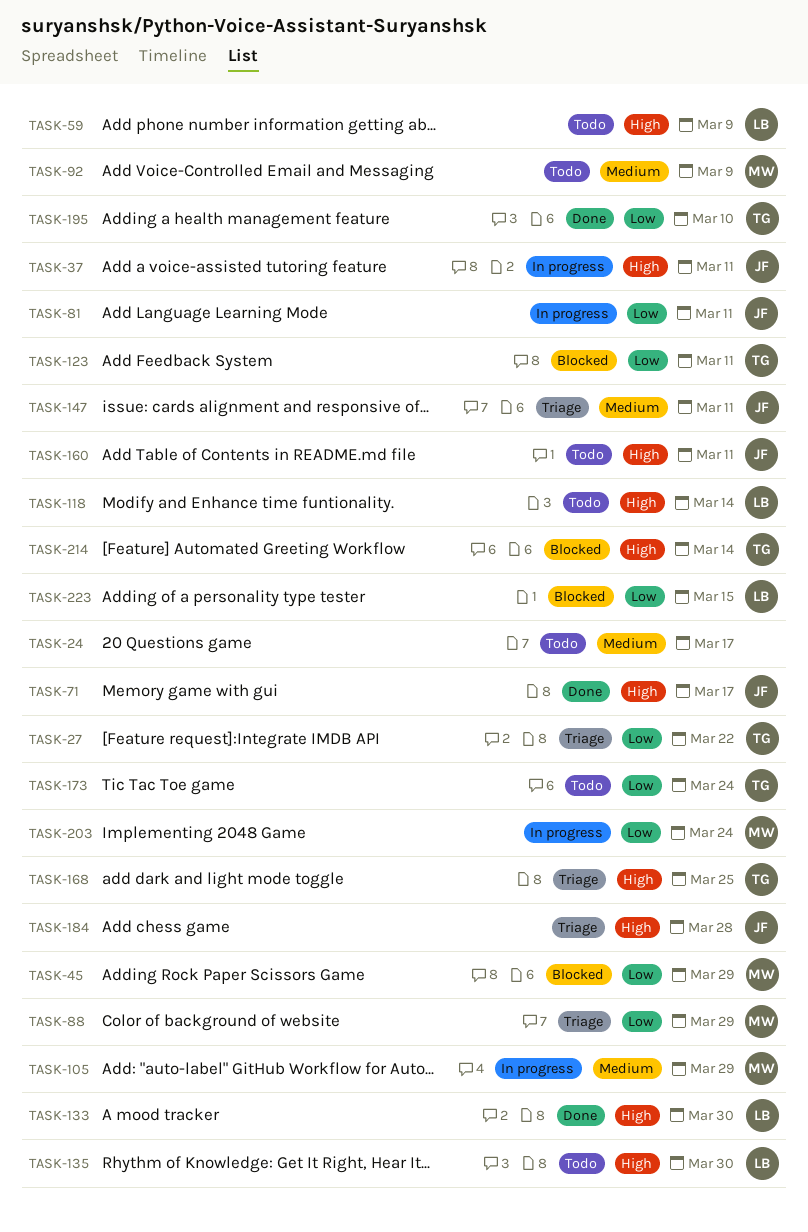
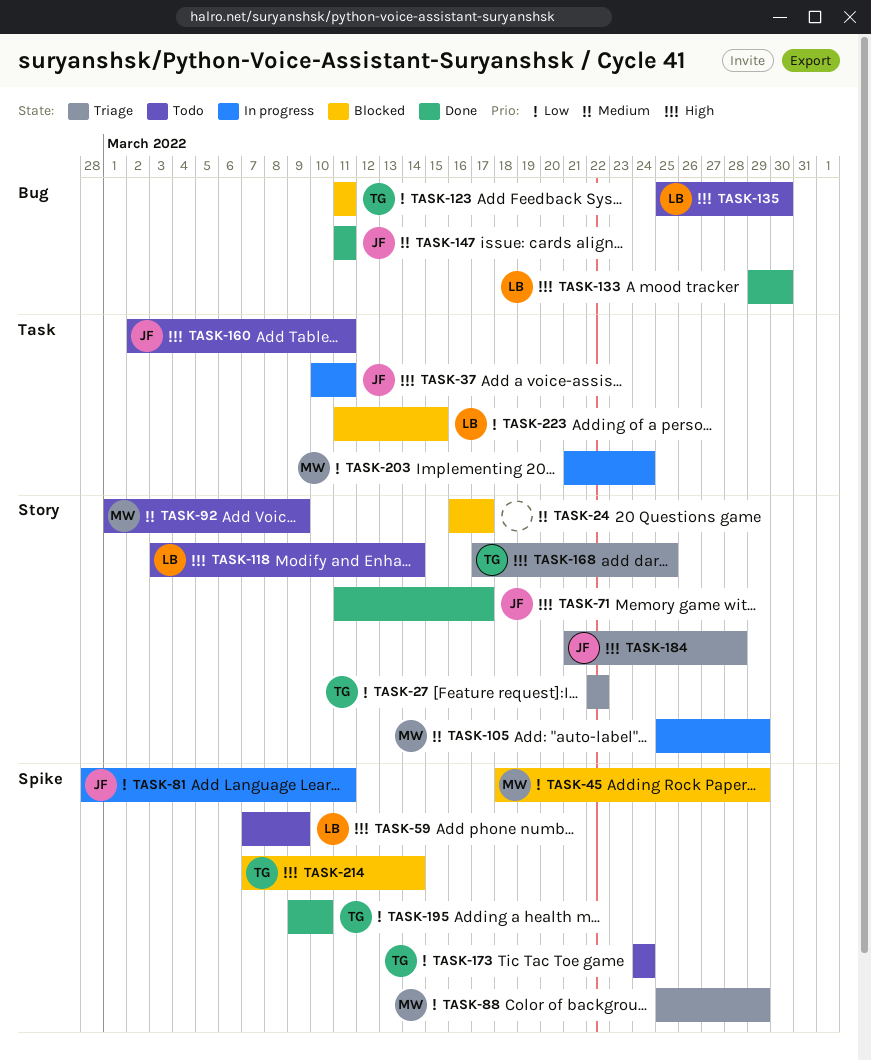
TASK-24, status: Todo -> Blocked
TASK-147, status: Triage -> Done

